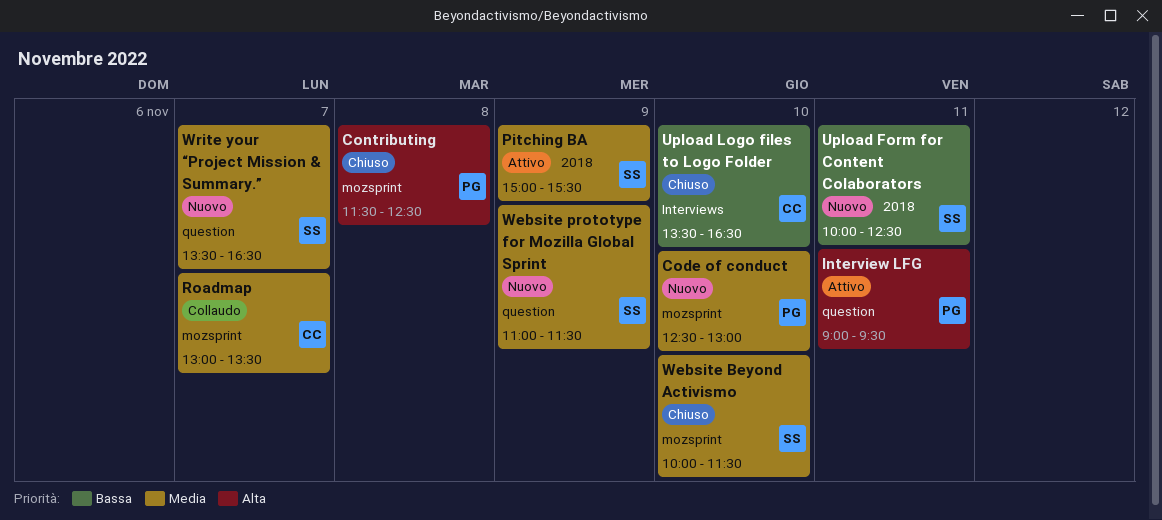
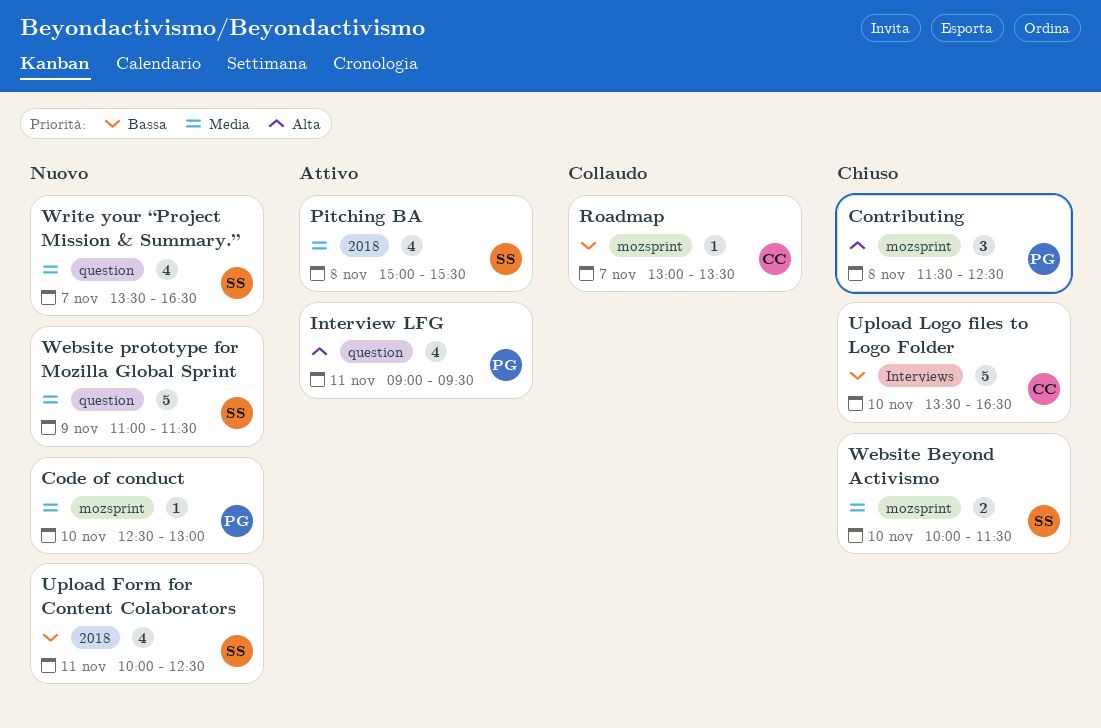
Pitching BA, day: Nov 9 -> Nov 8
Roadmap, priority: Media -> Bassa

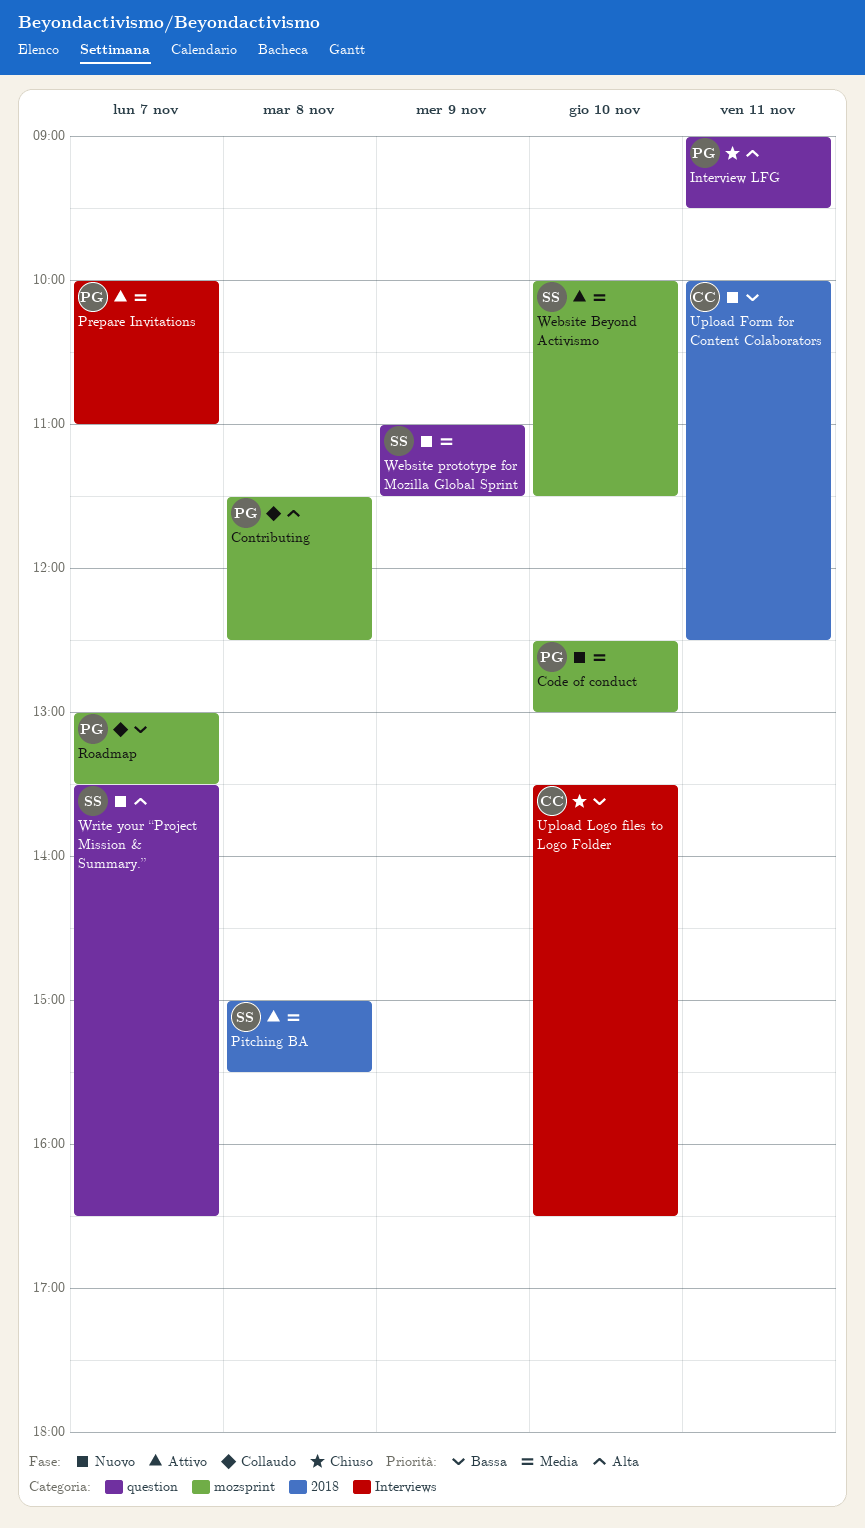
Contributing, status: Chiuso -> Collaudo
Interview LFG, status: Attivo -> Chiuso
Prepare Invitations: none -> present
Roadmap, owner: CC -> PG
Upload Form for Content Colaborators, owner: SS -> CC
Website Beyond Activismo, status: Chiuso -> Attivo
Write your “Project Mission & Summary.”, priority: Media -> Alta

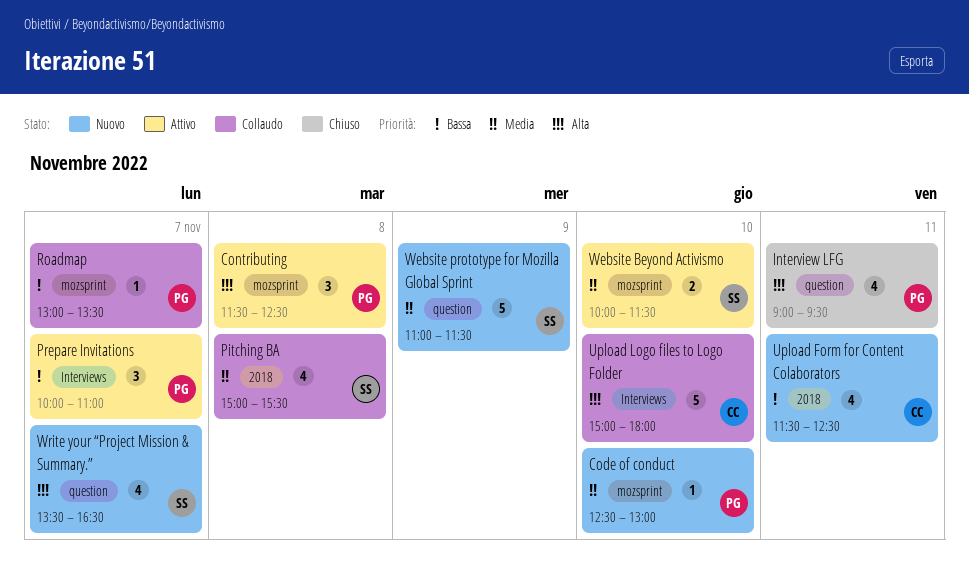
Contributing, status: Collaudo -> Attivo
Pitching BA, status: Attivo -> Collaudo
Prepare Invitations, priority: Media -> Bassa
Upload Form for Content Colaborators, begins: 10:00 -> 11:30
Upload Logo files to Logo Folder, status: Chiuso -> Collaudo
Upload Logo files to Logo Folder, priority: Bassa -> Alta
Upload Logo files to Logo Folder, begins: 13:30 -> 15:00
Upload Logo files to Logo Folder, ends: 16:30 -> 18:00

